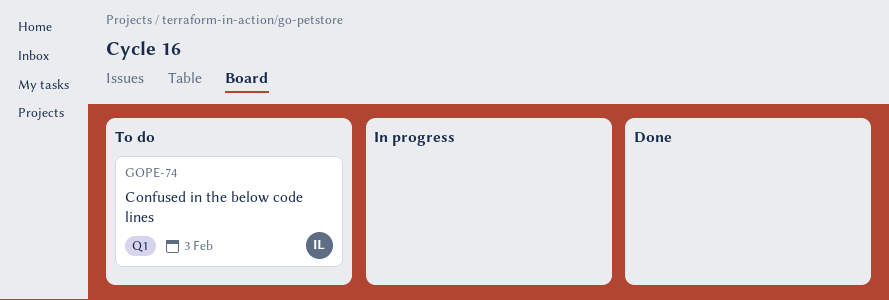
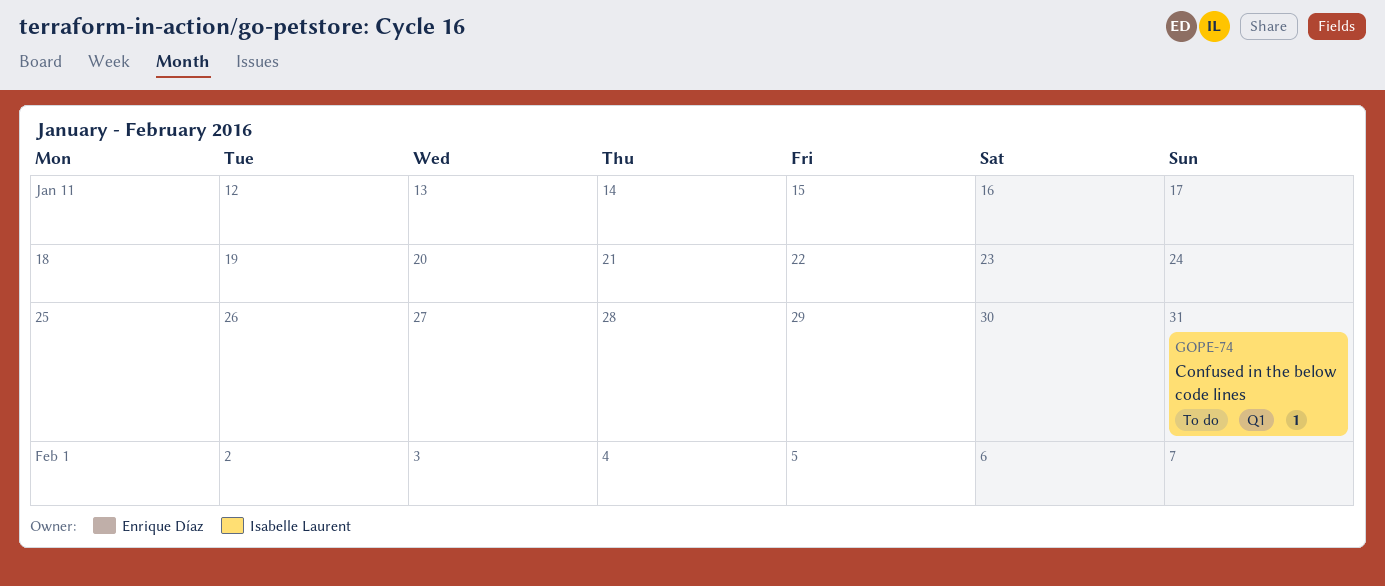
GOPE-74, due: Feb 3 -> Jan 31

